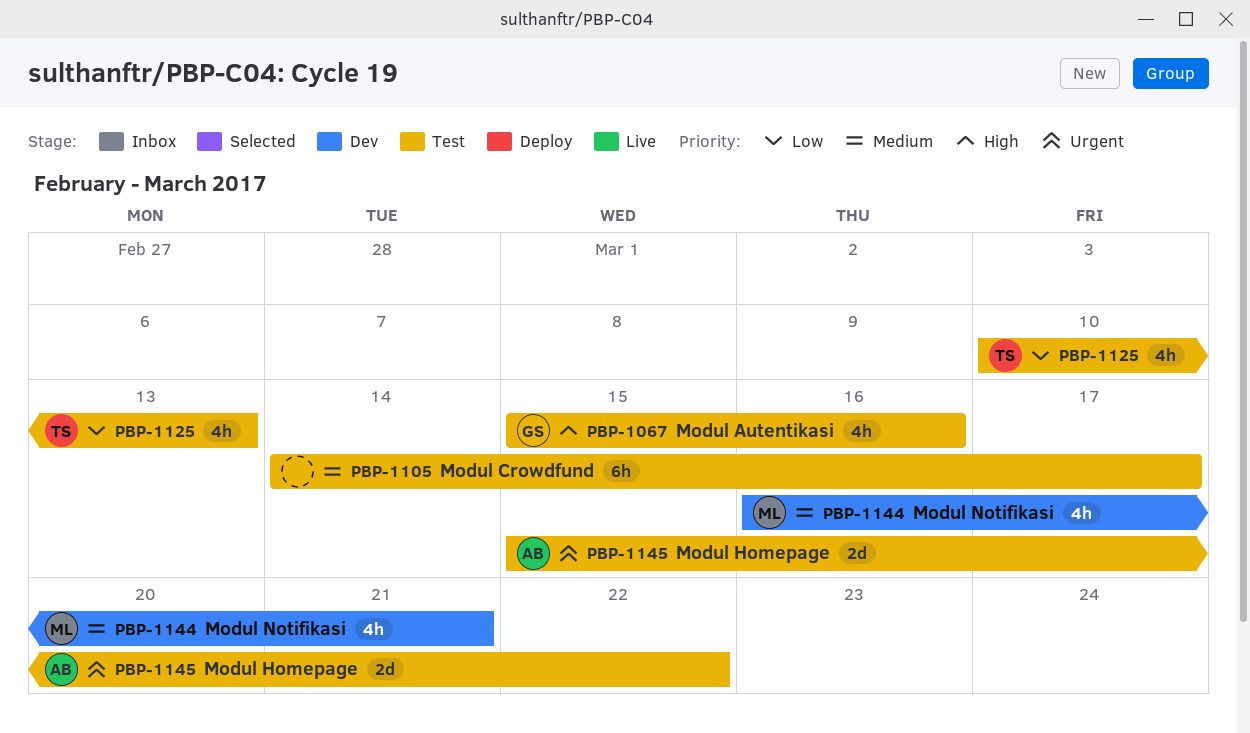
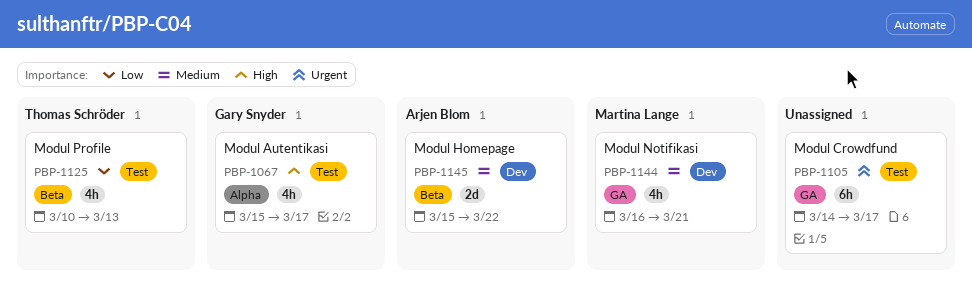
PBP-1067, due: Mar 16 -> Mar 17
PBP-1105, priority: Medium -> Urgent
PBP-1145, status: Test -> Dev
PBP-1145, priority: Urgent -> Medium

